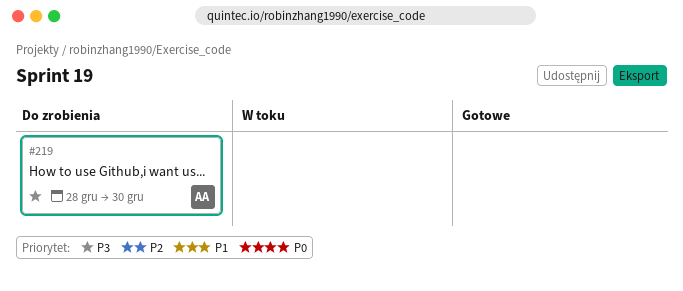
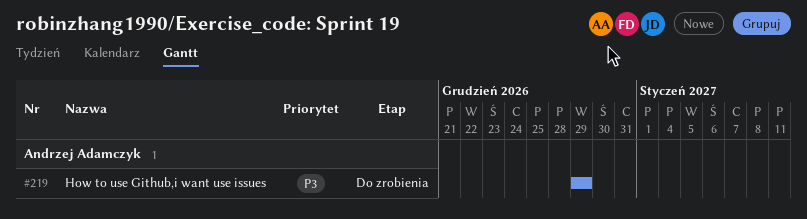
#219, start: Dec 28 -> Dec 29
#219, due: Dec 30 -> Dec 29

